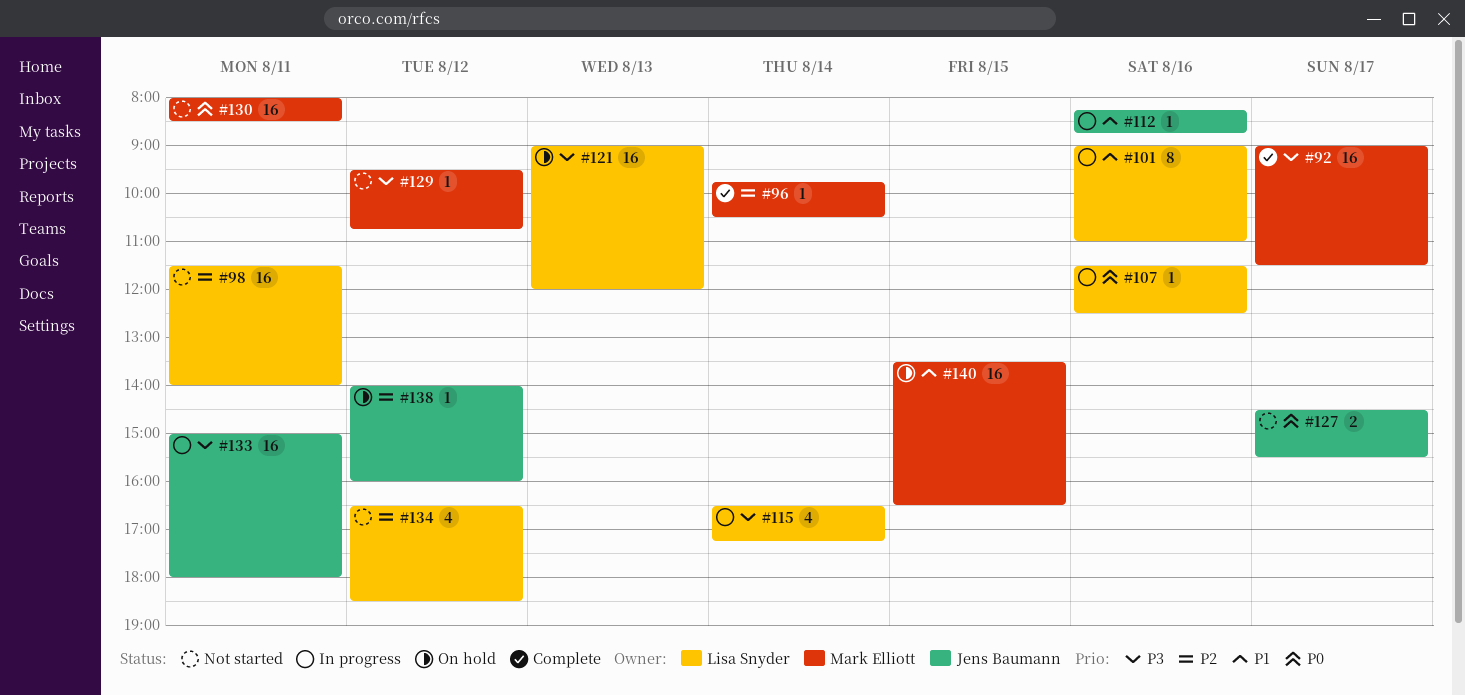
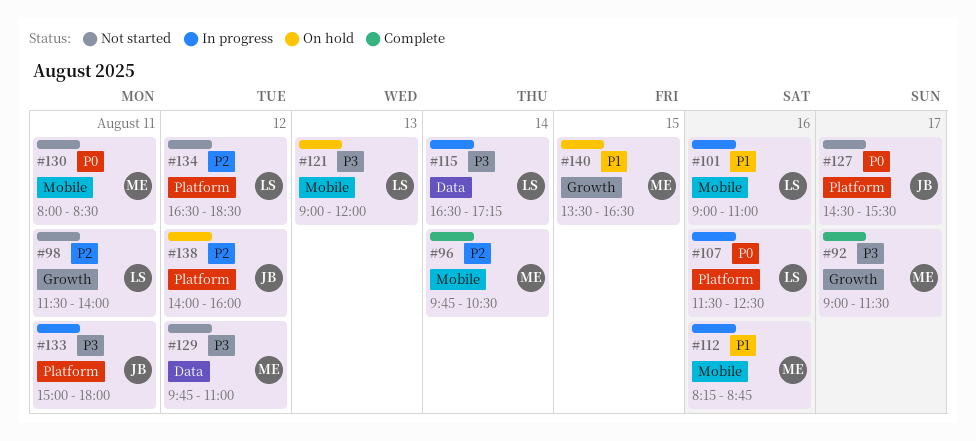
#112, owner: Jens Baumann -> Mark Elliott
#129, begins: 09:30 -> 09:45
#129, ends: 10:45 -> 11:00

